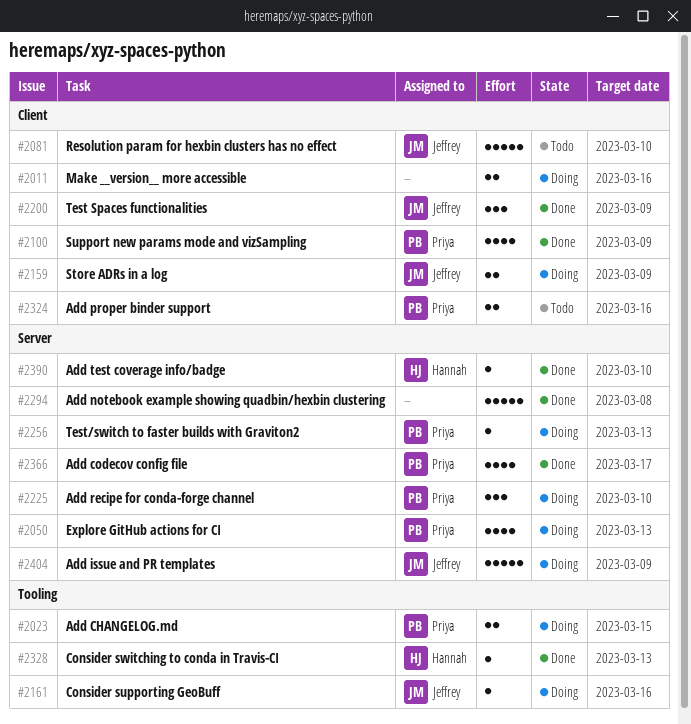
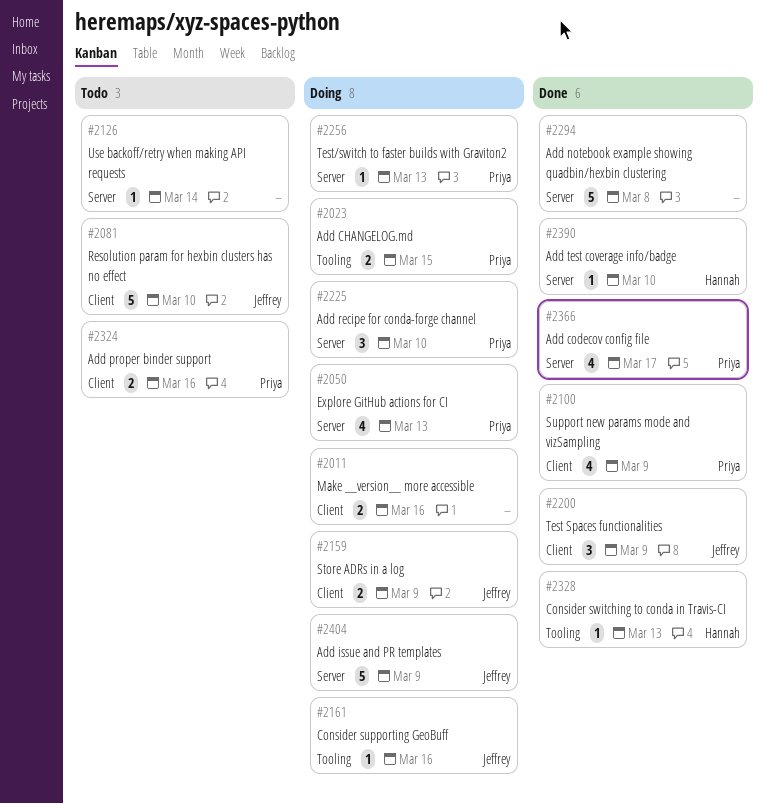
#2126: none -> present

